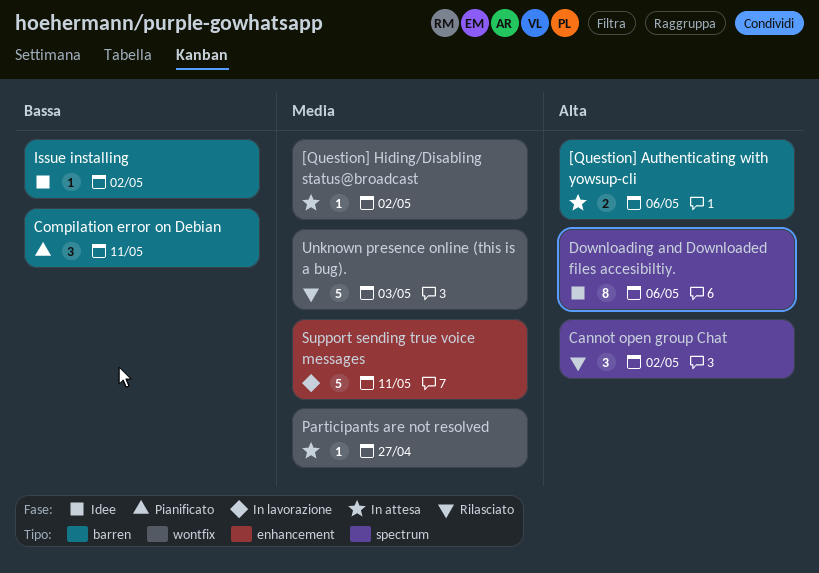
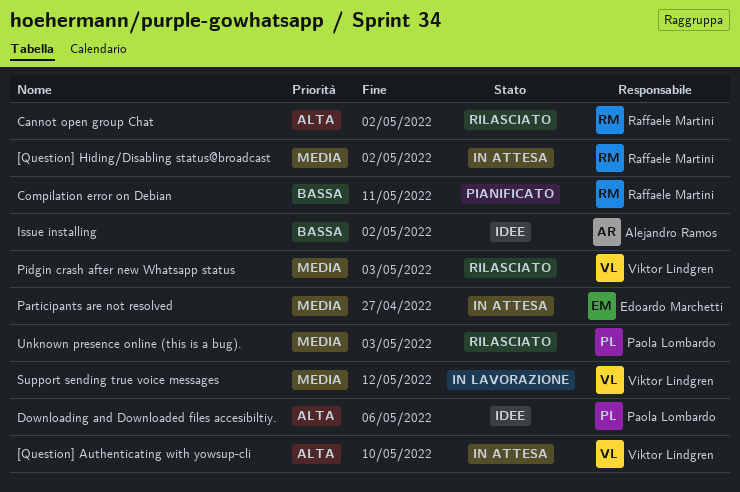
[Question] Authenticating with yowsup-cli, due: May 6 -> May 10
Pidgin crash after new Whatsapp status: none -> present
Support sending true voice messages, due: May 11 -> May 12

